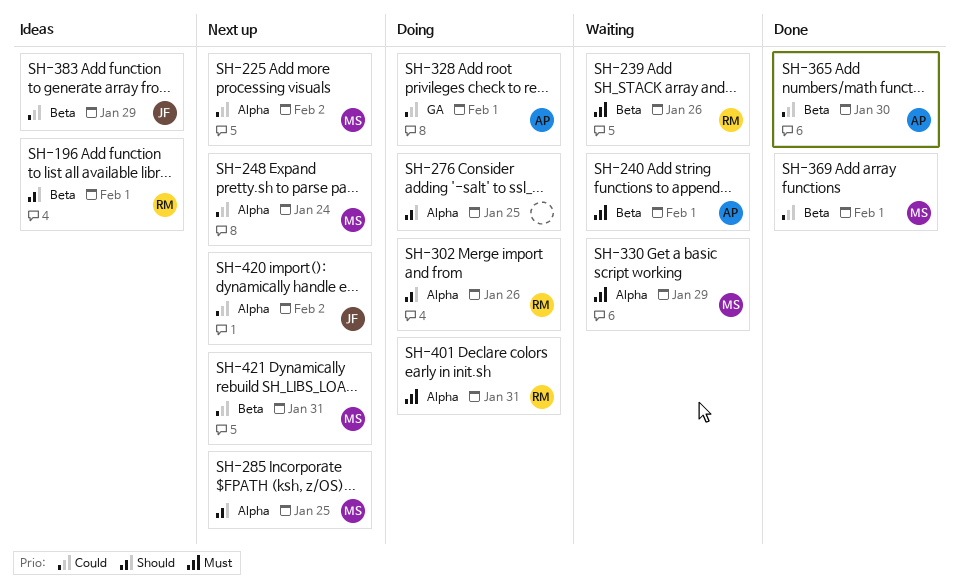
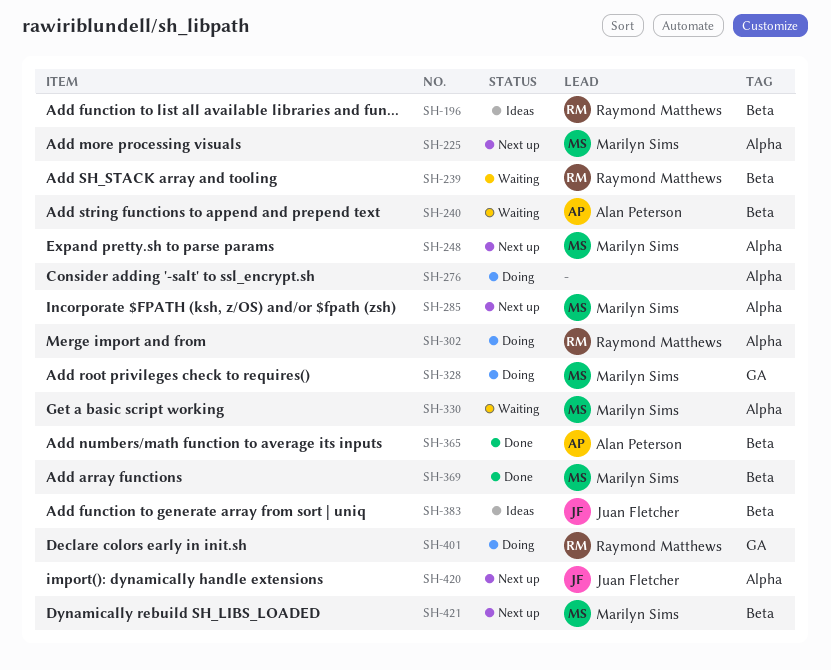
SH-328, owner: Alan Peterson -> Marilyn Sims
SH-401, label: Alpha -> GA

